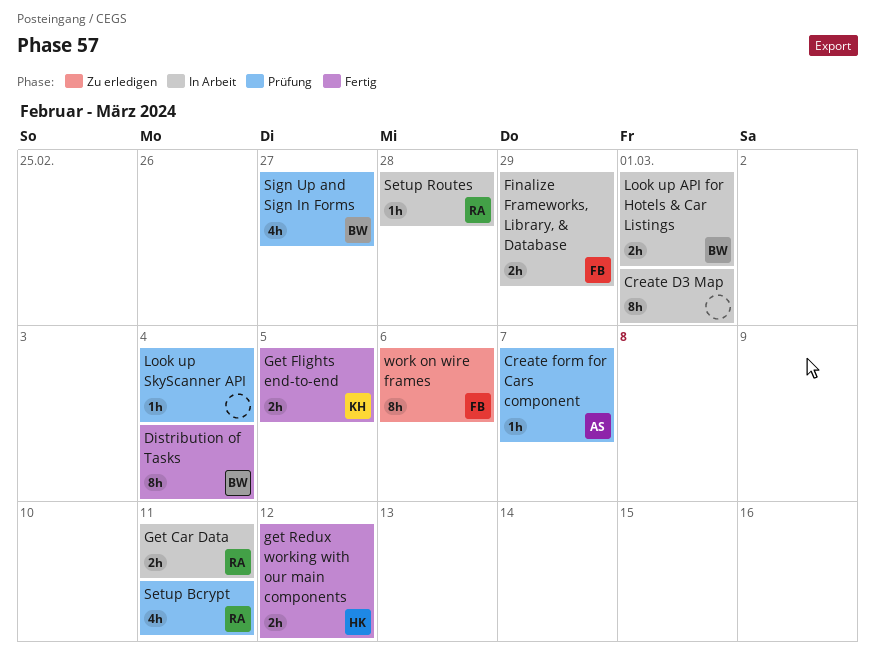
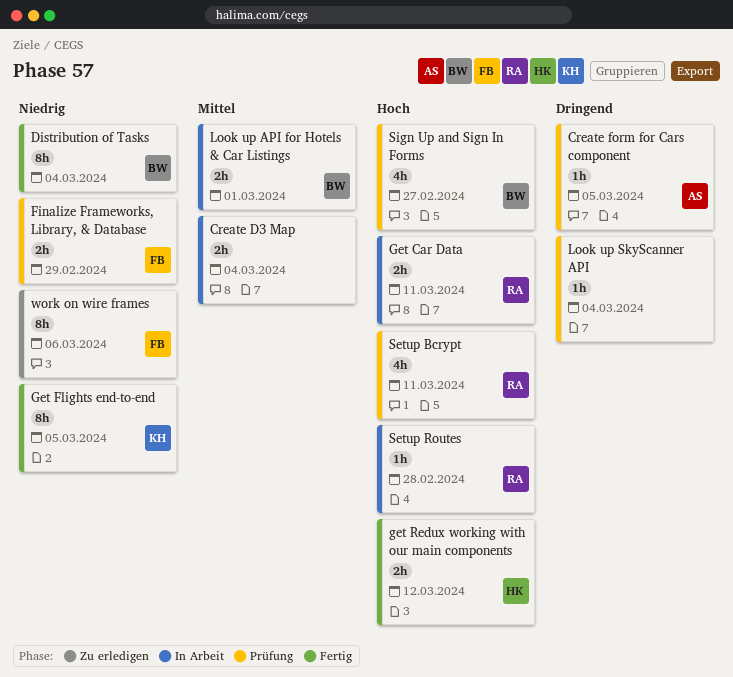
Create D3 Map, estimate: 8h -> 2h
Create D3 Map, due: Mar 1 -> Mar 4
Create form for Cars component, due: Mar 7 -> Mar 5
Finalize Frameworks, Library, & Database, status: In Arbeit -> Prüfung
Get Flights end-to-end, estimate: 2h -> 8h

